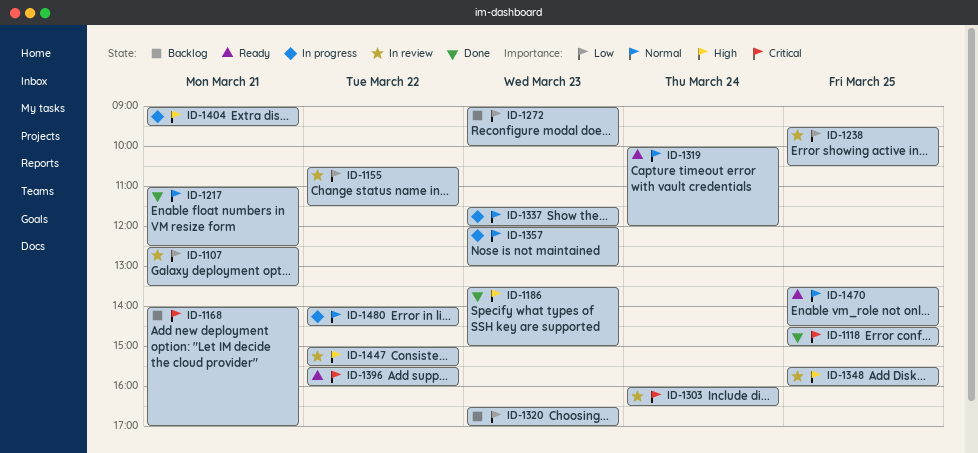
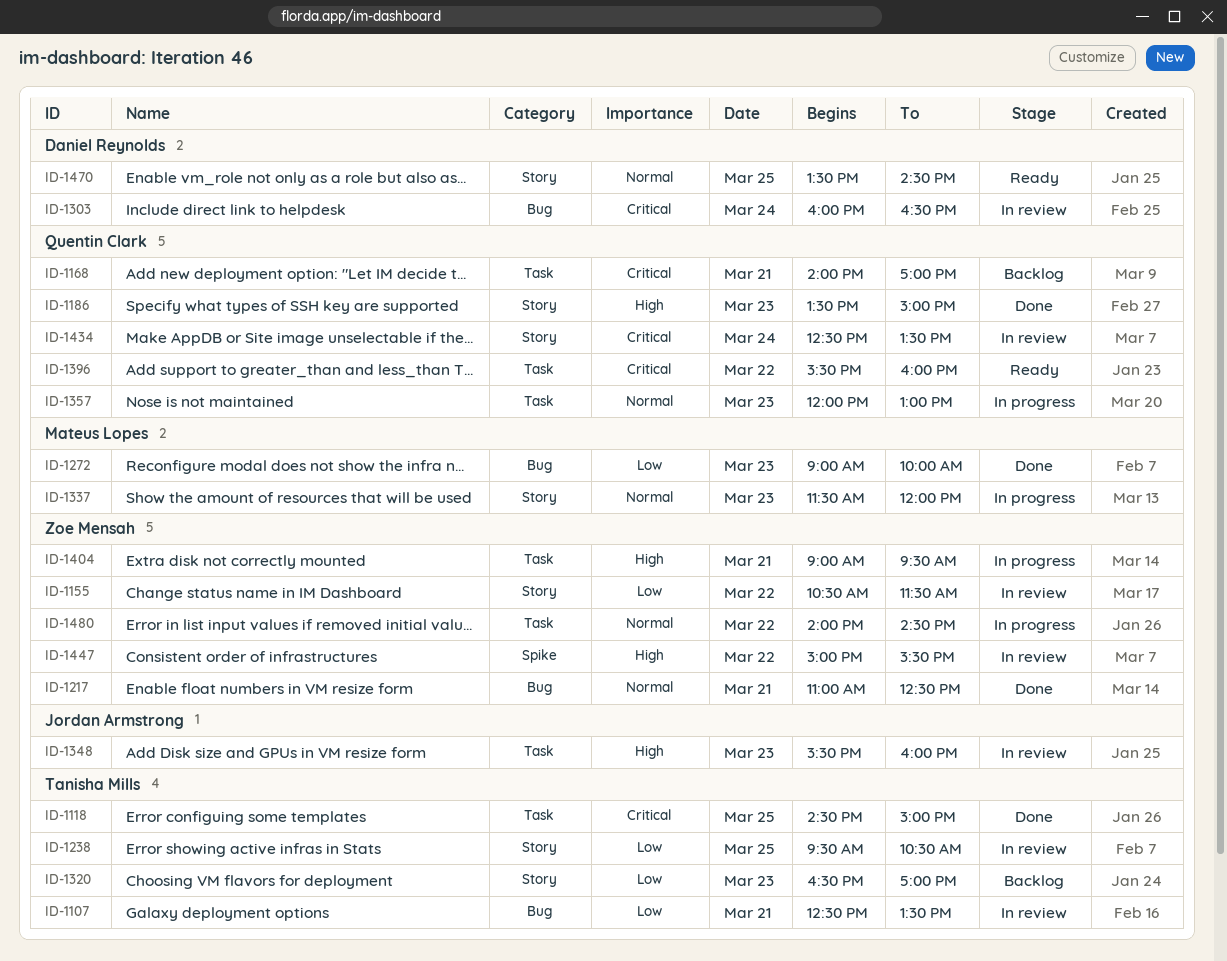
ID-1272, status: Backlog -> Done
ID-1319: present -> none
ID-1348, day: Mar 25 -> Mar 23
ID-1434: none -> present

